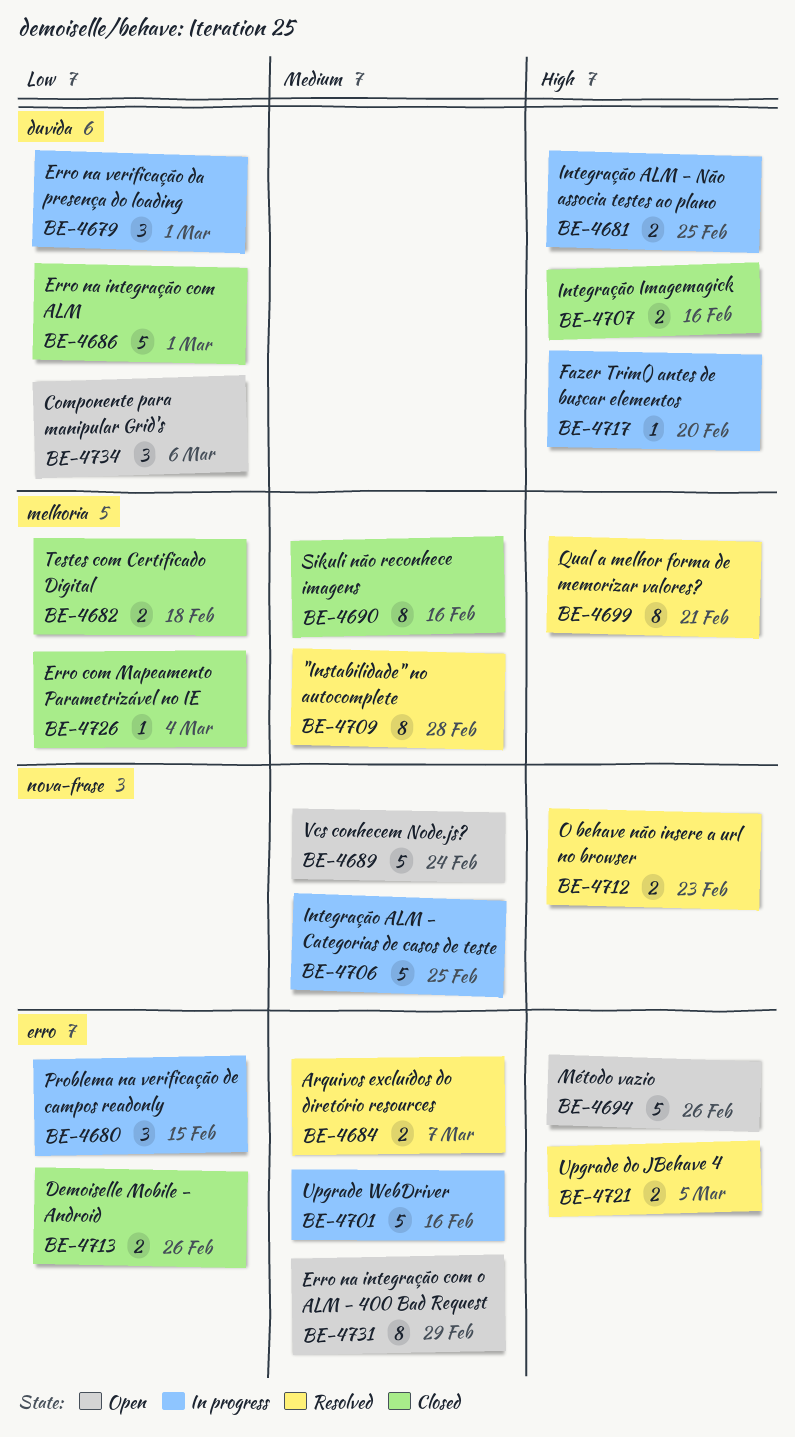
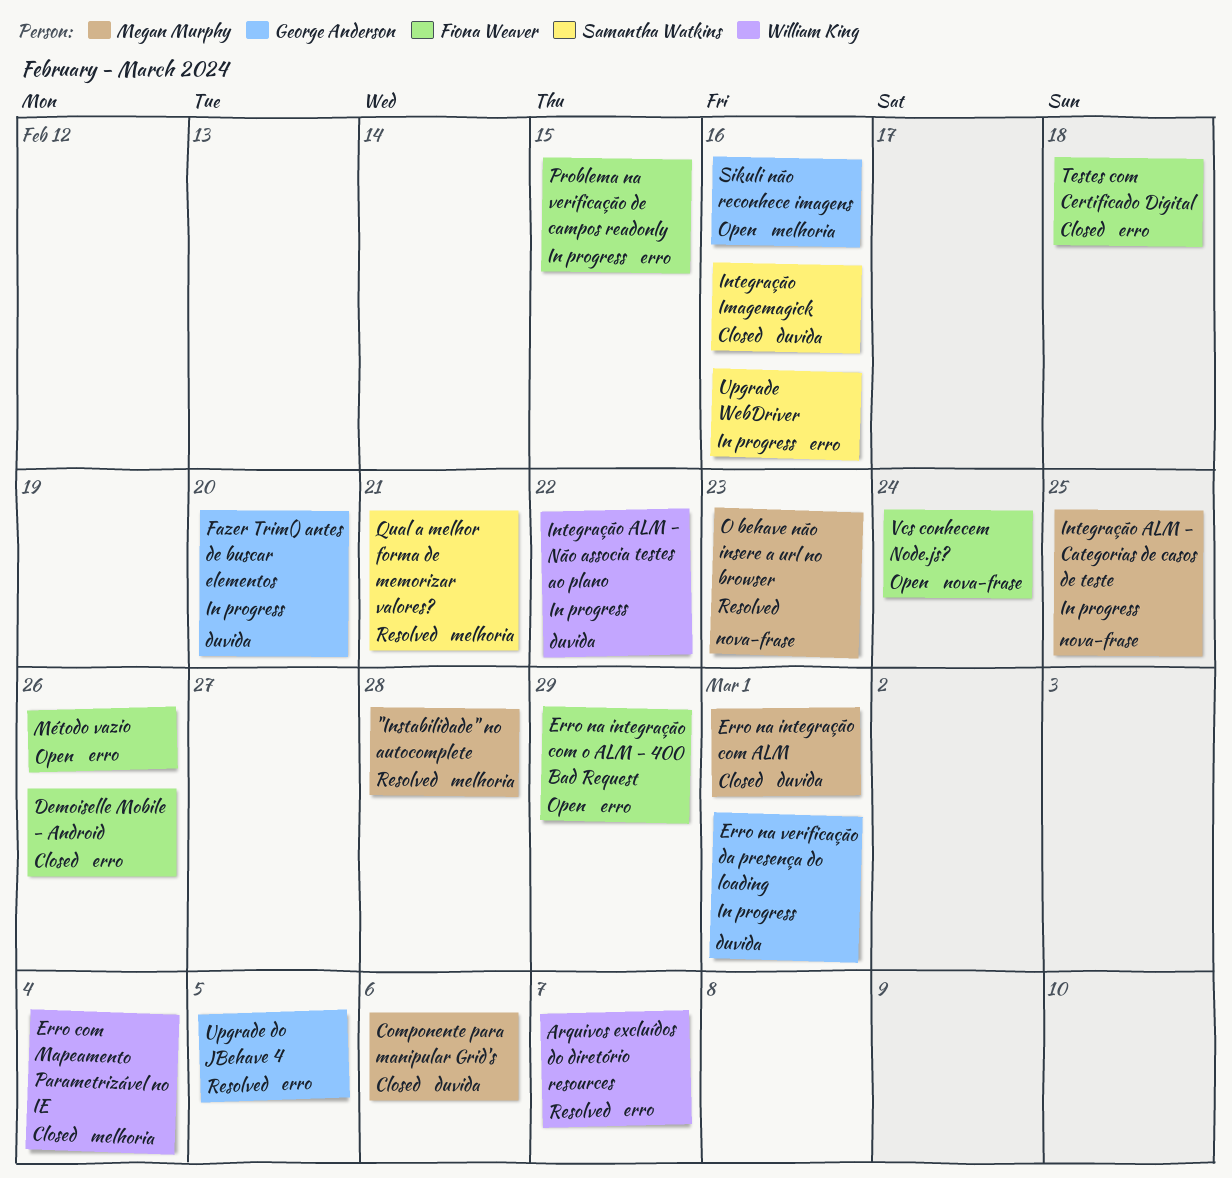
Componente para manipular Grid's, status: Open -> Closed
Integração ALM - Não associa testes ao plano, due: Feb 25 -> Feb 22
Sikuli não reconhece imagens, status: Closed -> Open
Testes com Certificado Digital, label: melhoria -> erro

